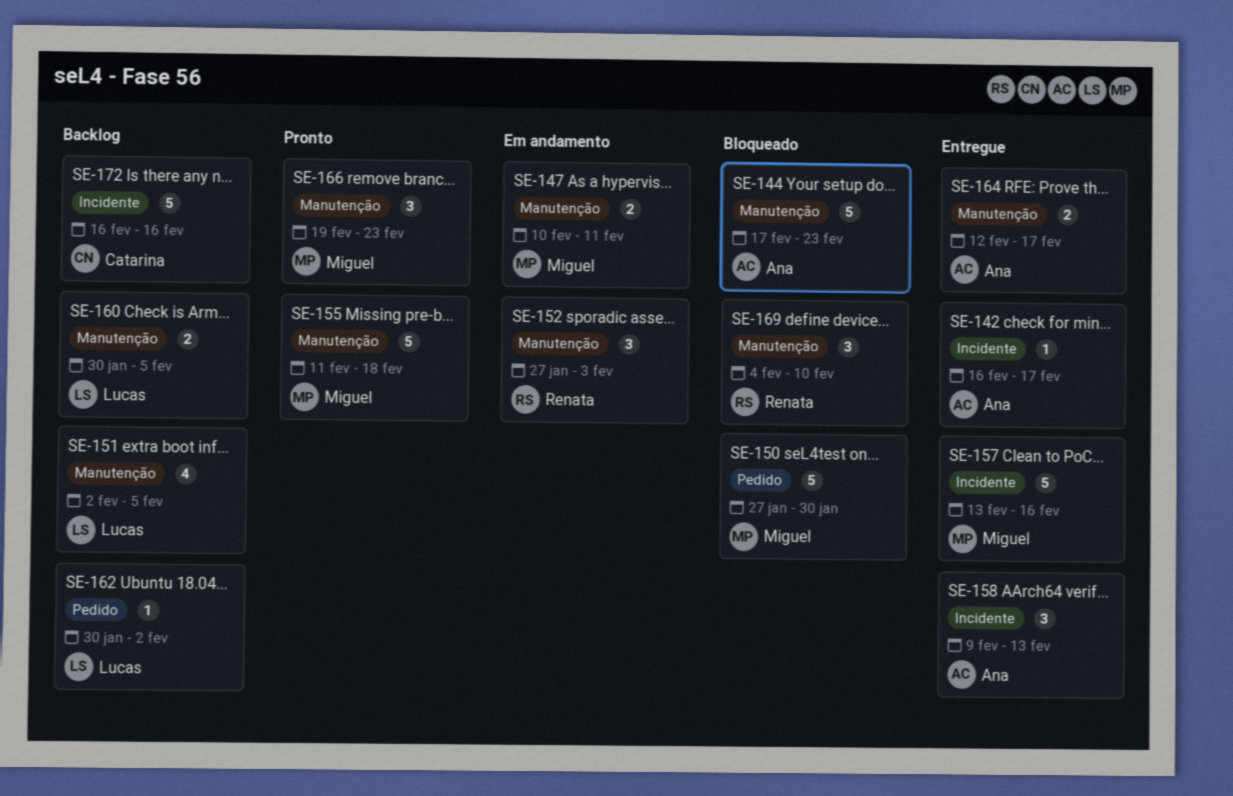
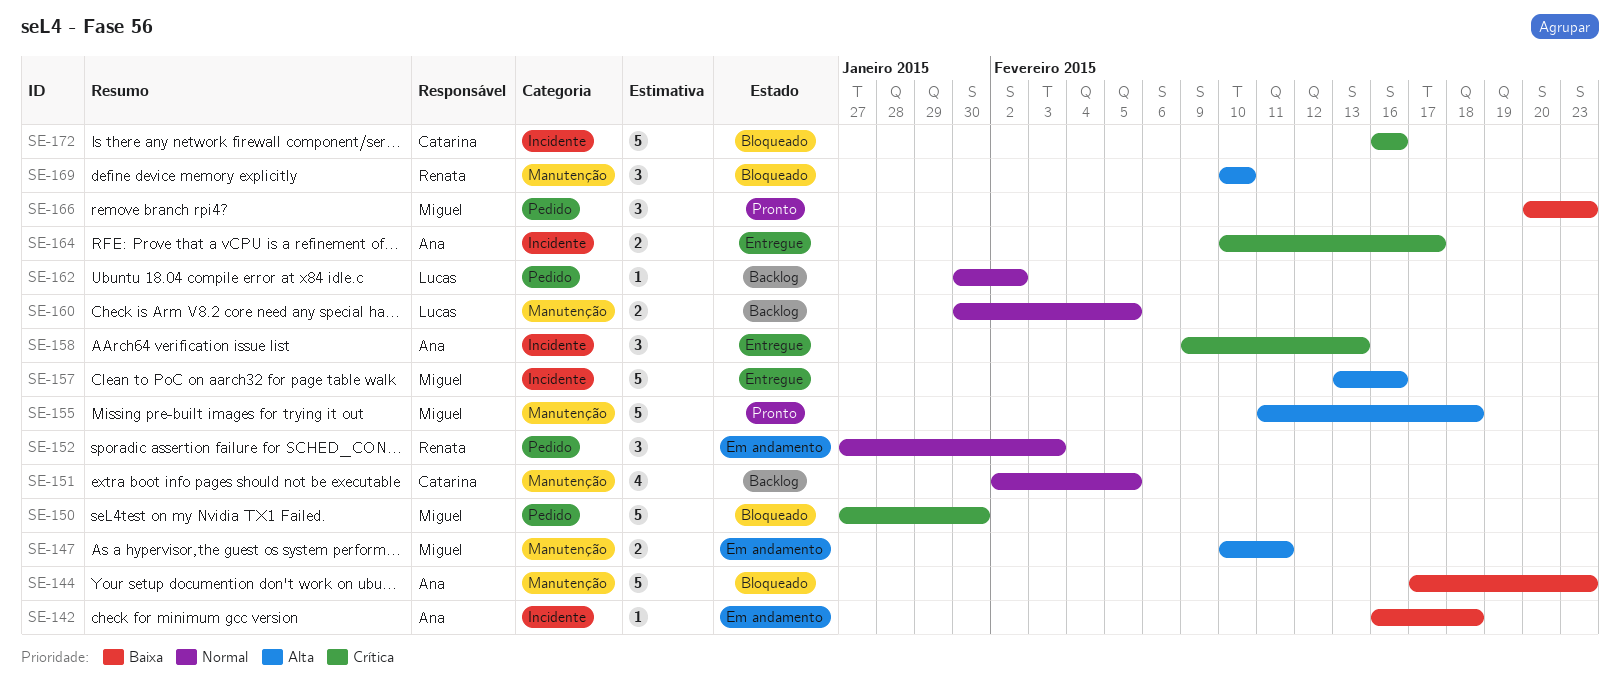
SE-142, status: Entregue -> Em andamento
SE-142, due: Feb 17 -> Feb 18
SE-151, owner: Lucas -> Catarina
SE-152, label: Manutenção -> Pedido
SE-164, label: Manutenção -> Incidente
SE-164, start: Feb 12 -> Feb 10
SE-166, label: Manutenção -> Pedido
SE-166, start: Feb 19 -> Feb 20
SE-169, start: Feb 4 -> Feb 10
SE-172, status: Backlog -> Bloqueado

